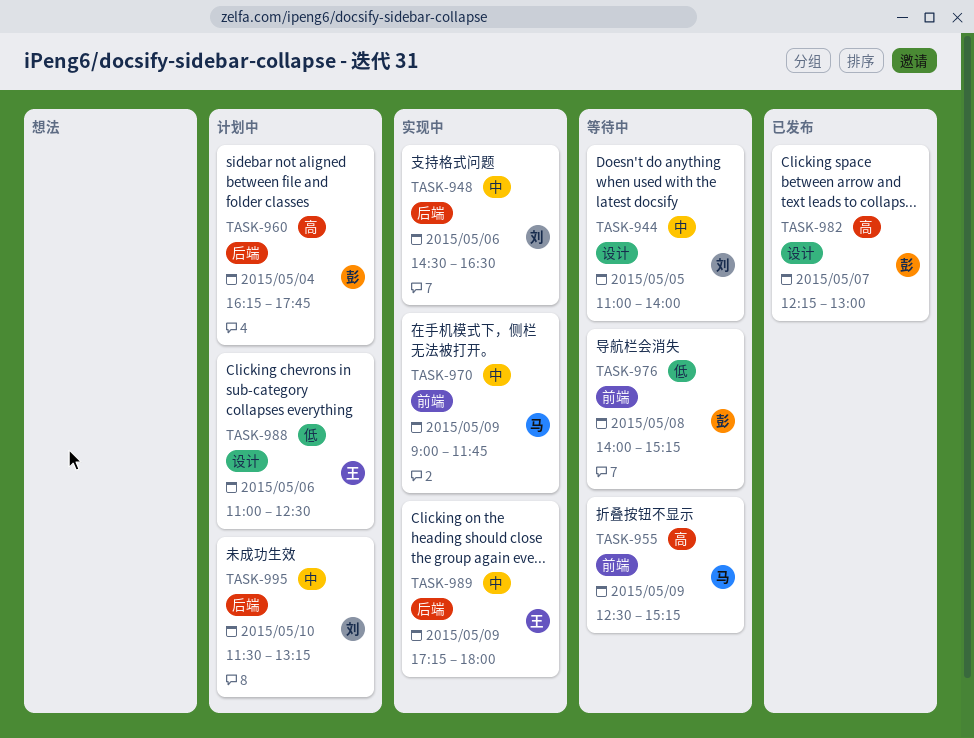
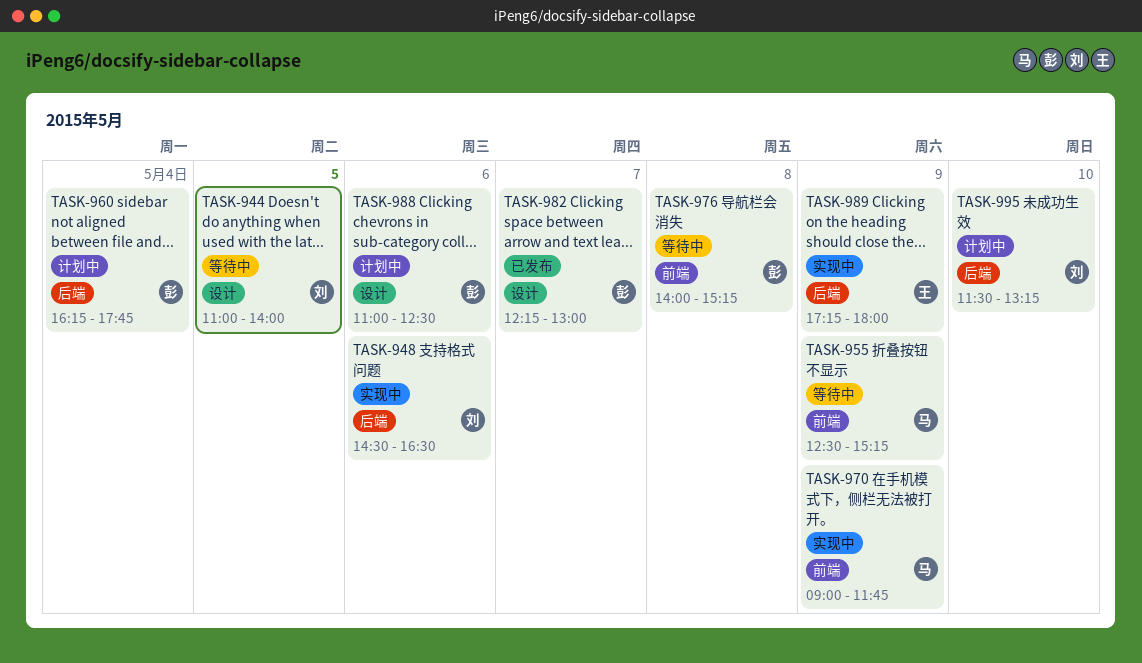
TASK-988, owner: 王 -> 彭

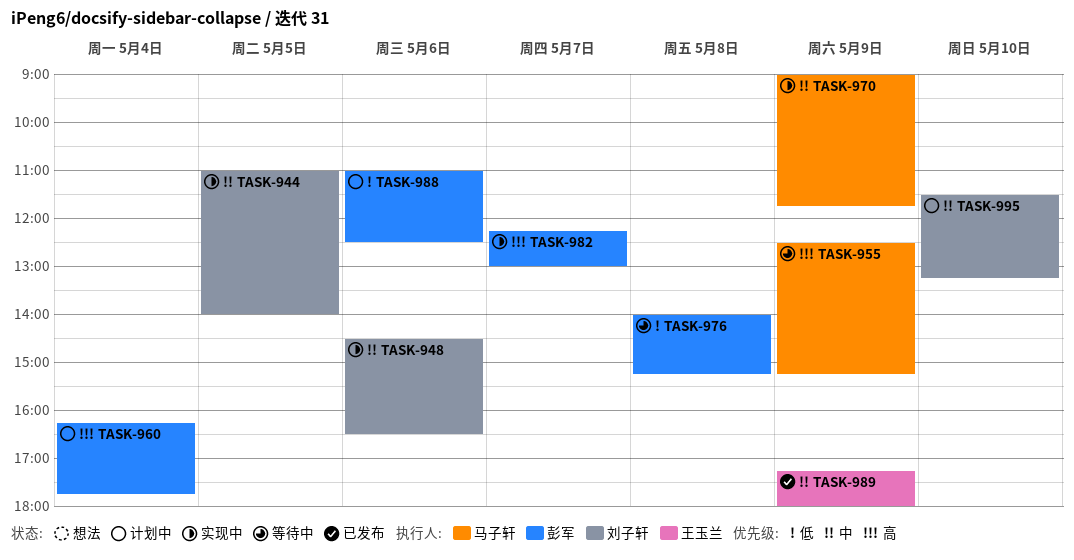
TASK-944, status: 等待中 -> 实现中
TASK-982, status: 已发布 -> 实现中
TASK-989, status: 实现中 -> 已发布

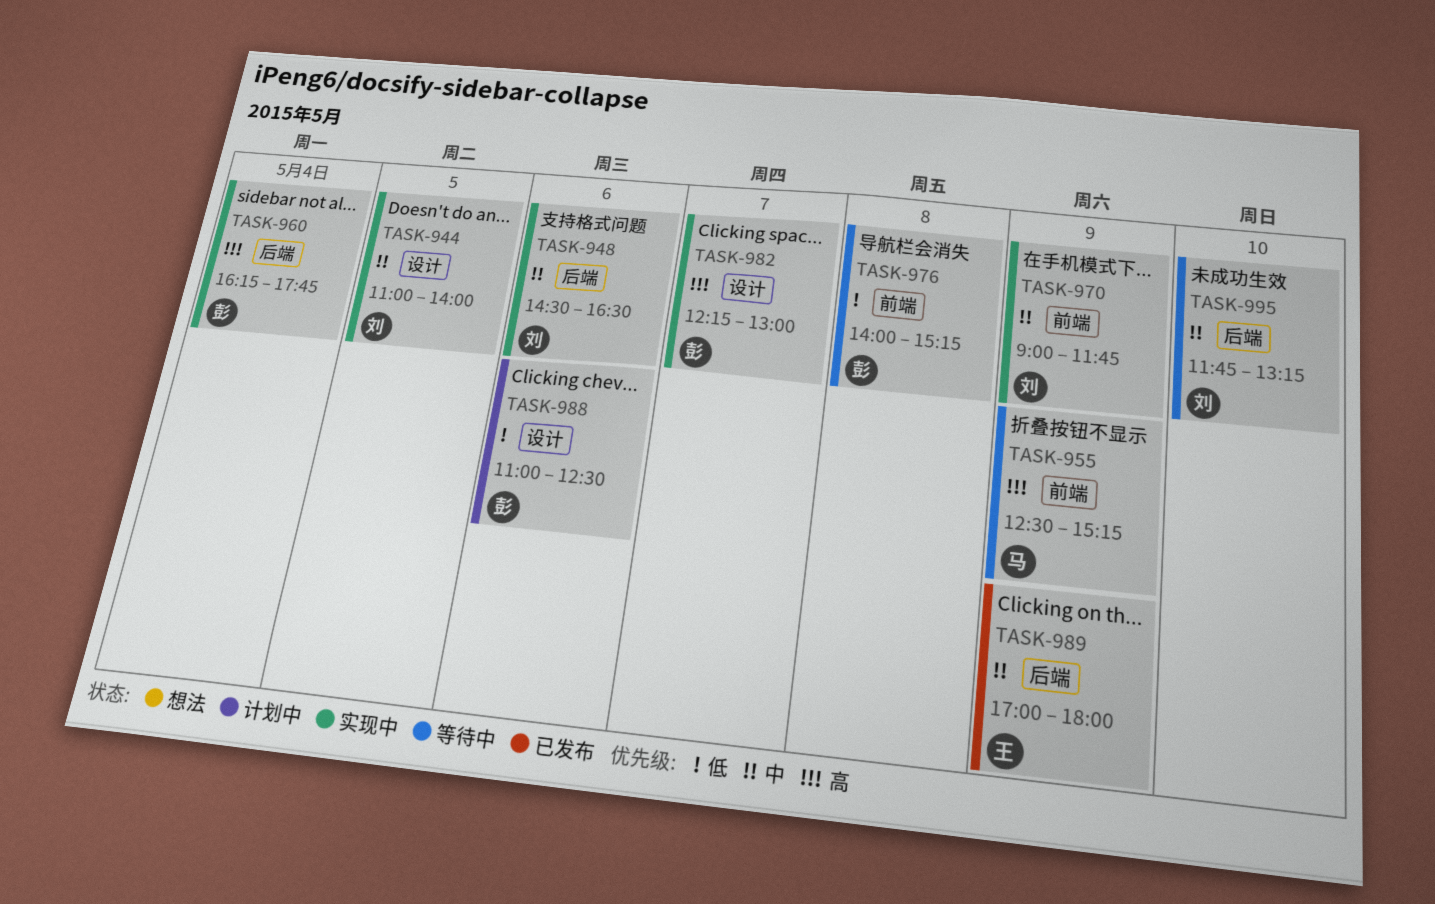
TASK-960, status: 计划中 -> 实现中
TASK-970, owner: 马子轩 -> 刘子轩
TASK-989, begins: 17:15 -> 17:00
TASK-995, status: 计划中 -> 等待中
TASK-995, begins: 11:30 -> 11:45

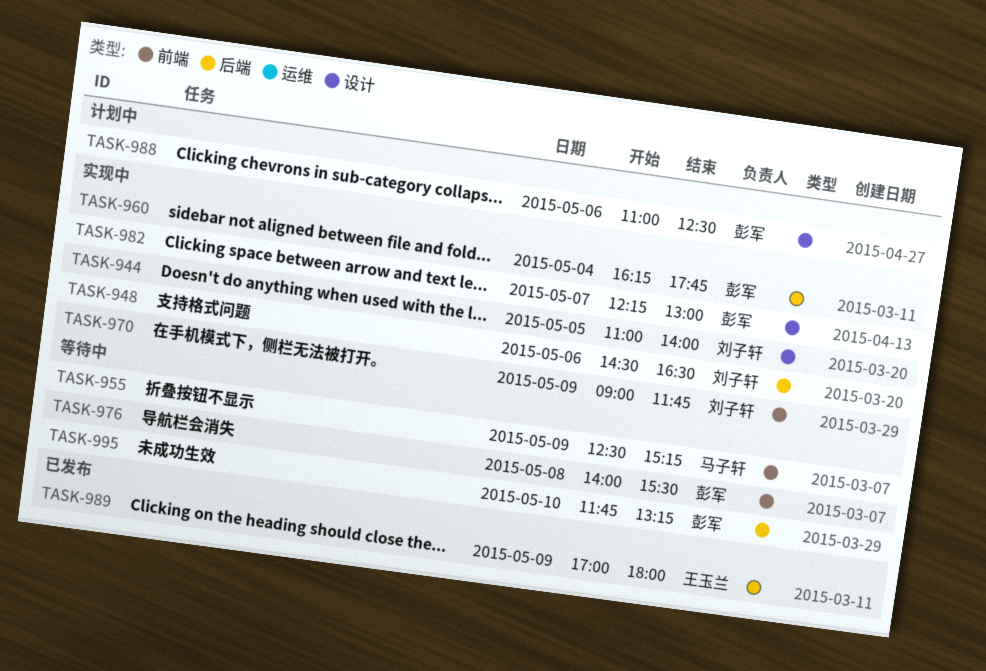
TASK-976, ends: 15:15 -> 15:30
TASK-995, owner: 刘子轩 -> 彭军

